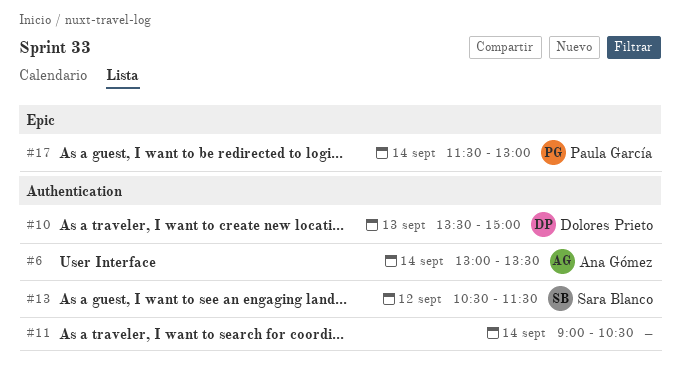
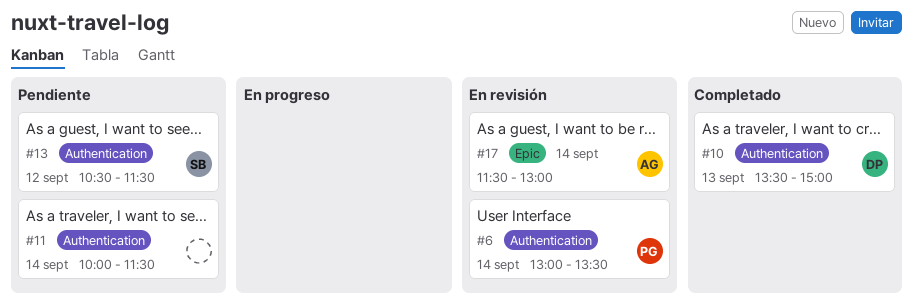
#6, owner: Ana Gómez -> Paula García
#11, begins: 09:00 -> 10:00
#11, ends: 10:30 -> 11:30
#17, owner: Paula García -> Ana Gómez

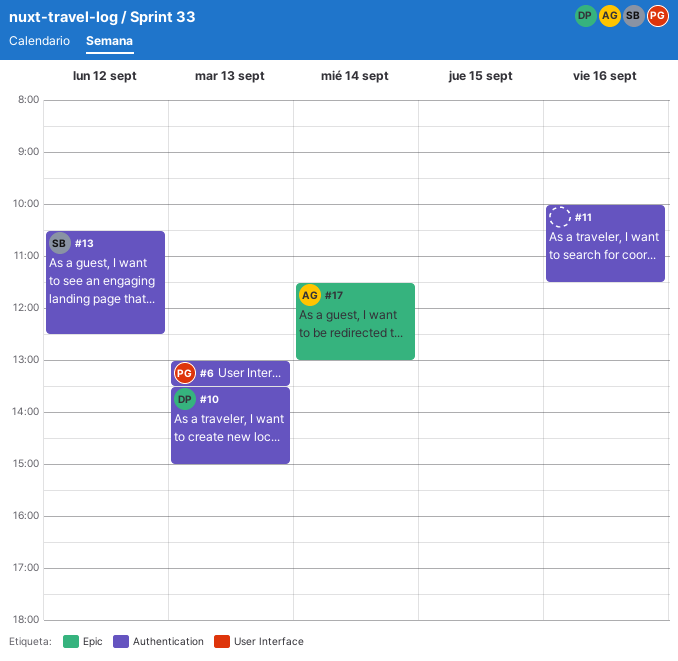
#6, day: Sep 14 -> Sep 13
#11, day: Sep 14 -> Sep 16
#13, ends: 11:30 -> 12:30

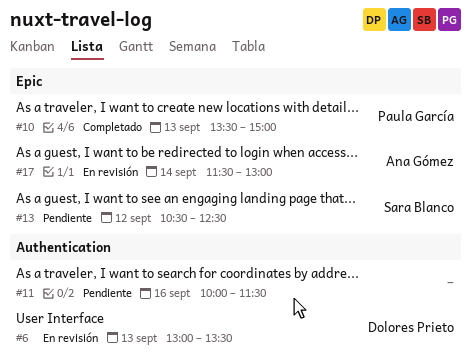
#6, owner: Paula García -> Dolores Prieto
#10, owner: Dolores Prieto -> Paula García
#10, label: Authentication -> Epic
#13, label: Authentication -> Epic

